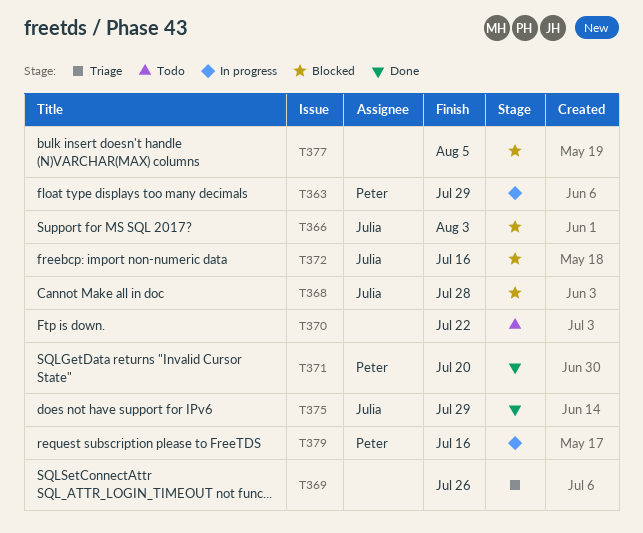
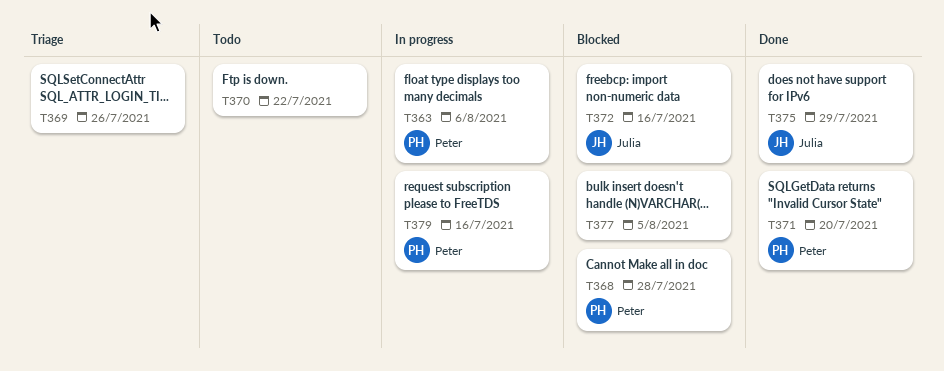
T363, due: Jul 29 -> Aug 6
T366: present -> none
T368, owner: Julia -> Peter

